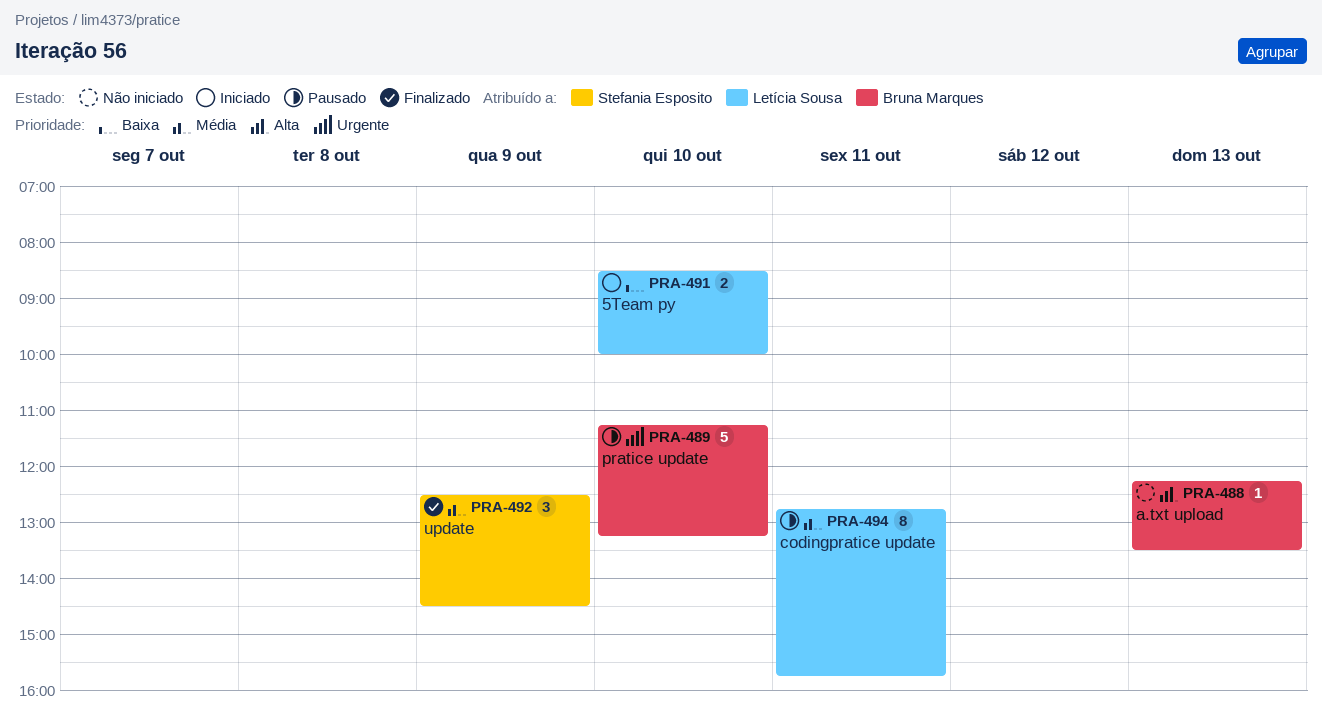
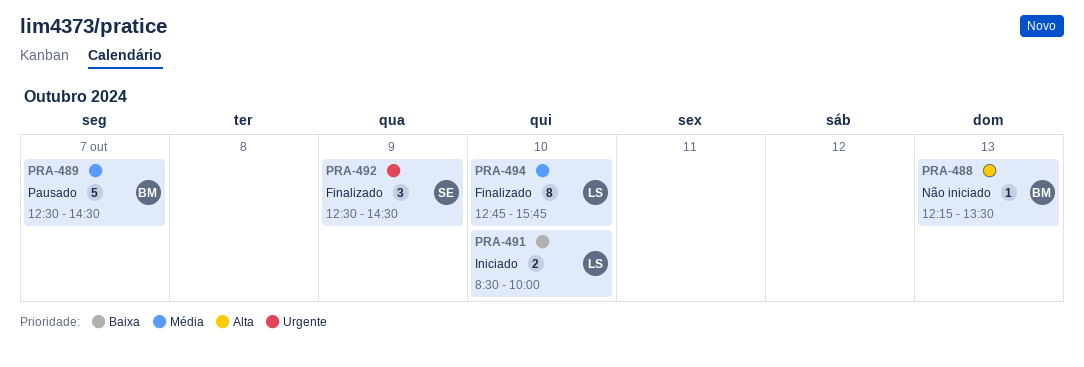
PRA-489, priority: Urgente -> Média
PRA-489, day: Oct 10 -> Oct 7
PRA-489, begins: 11:15 -> 12:30
PRA-489, ends: 13:15 -> 14:30
PRA-492, priority: Média -> Urgente
PRA-494, status: Pausado -> Finalizado
PRA-494, day: Oct 11 -> Oct 10

